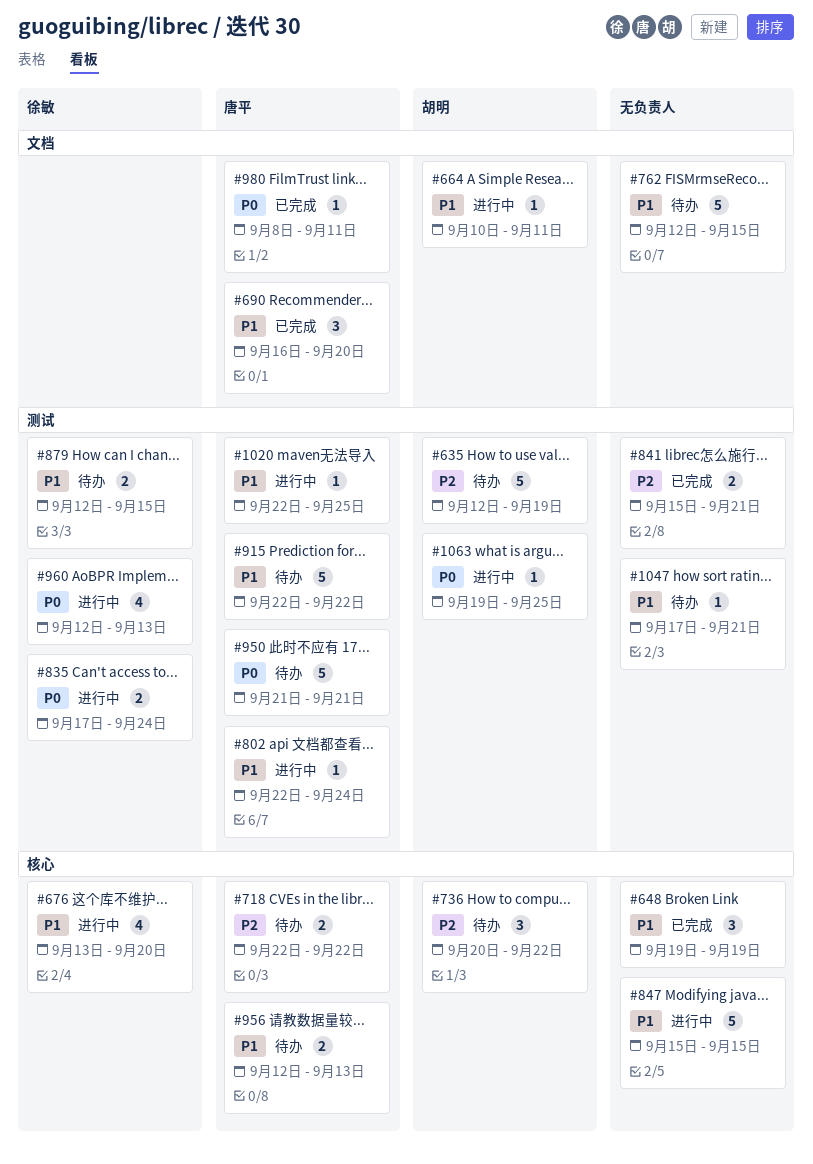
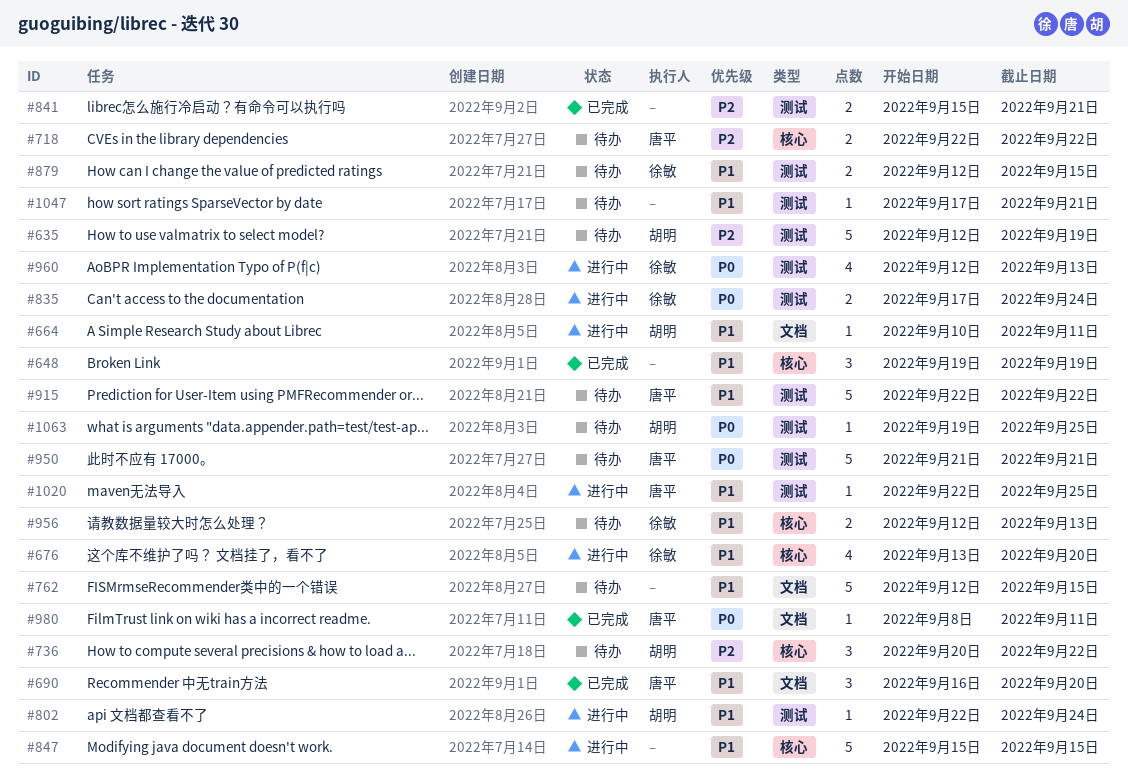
#802, owner: 唐平 -> 胡明
#956, owner: 唐平 -> 徐敏
#1063, status: 进行中 -> 待办

